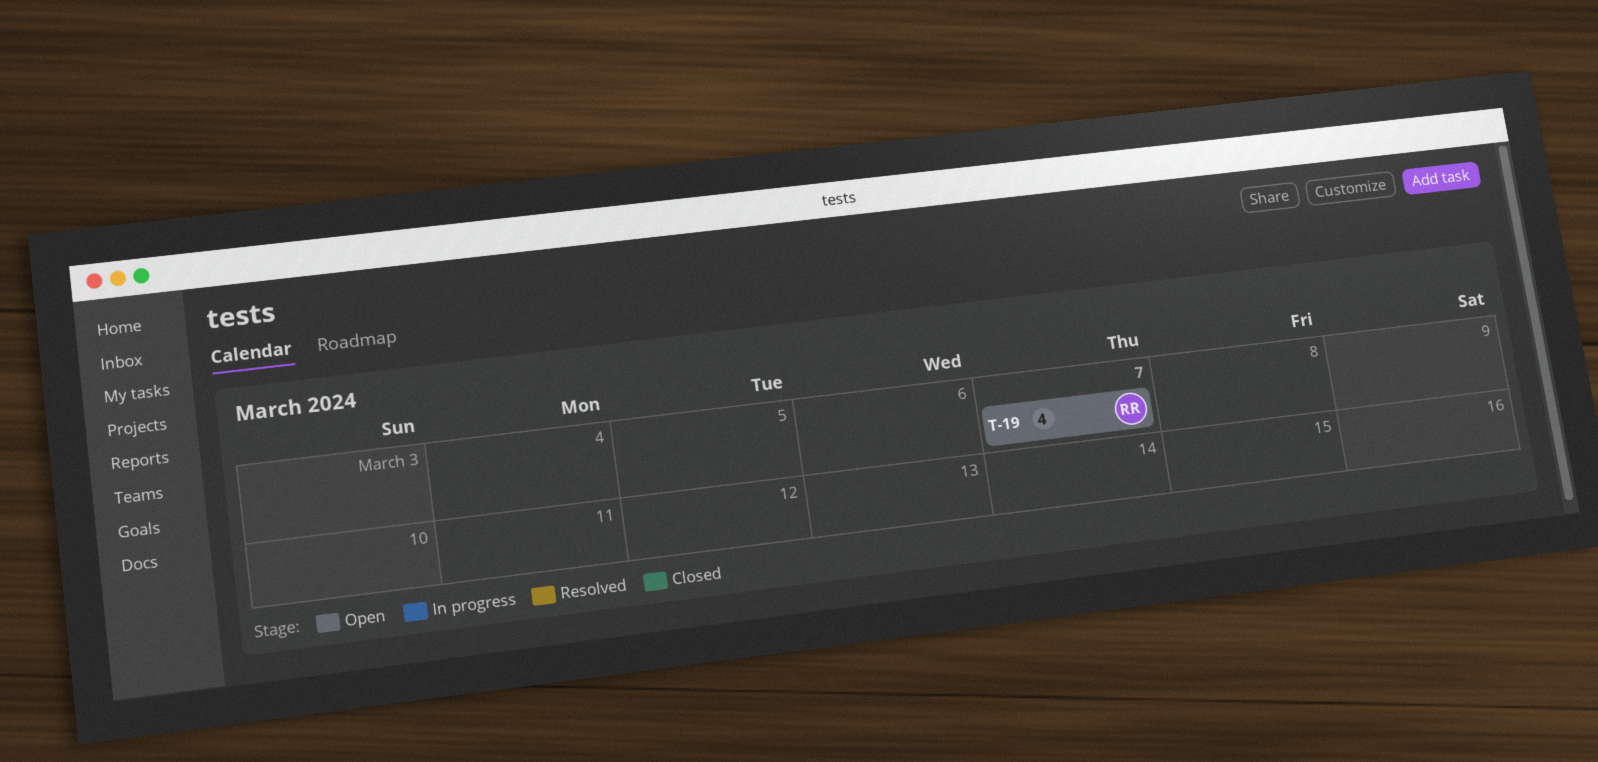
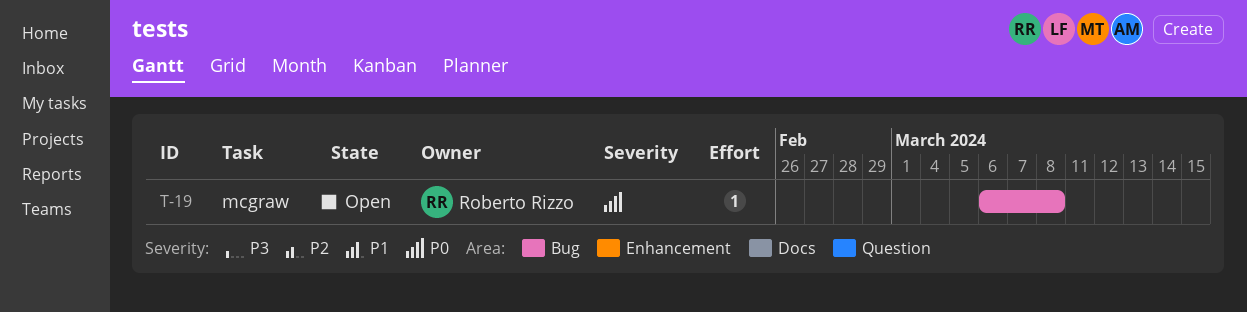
T-19, estimate: 4 -> 1
T-19, due: Mar 7 -> Mar 8

